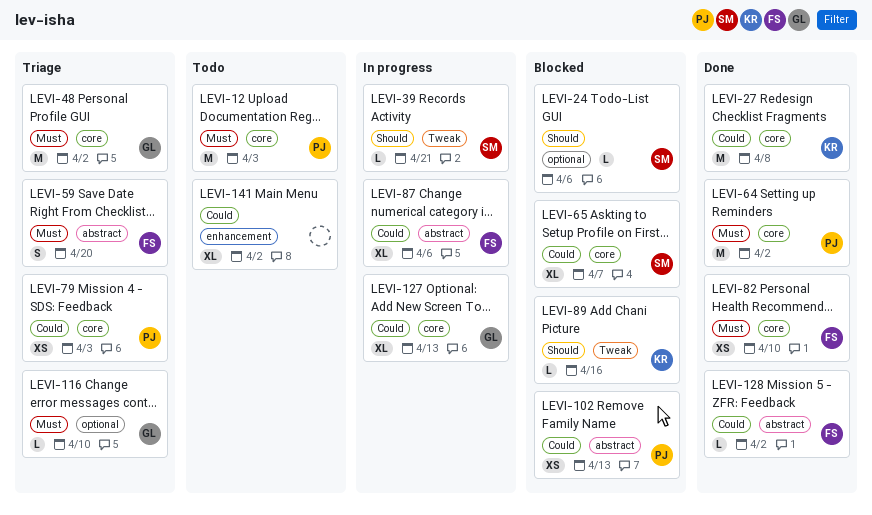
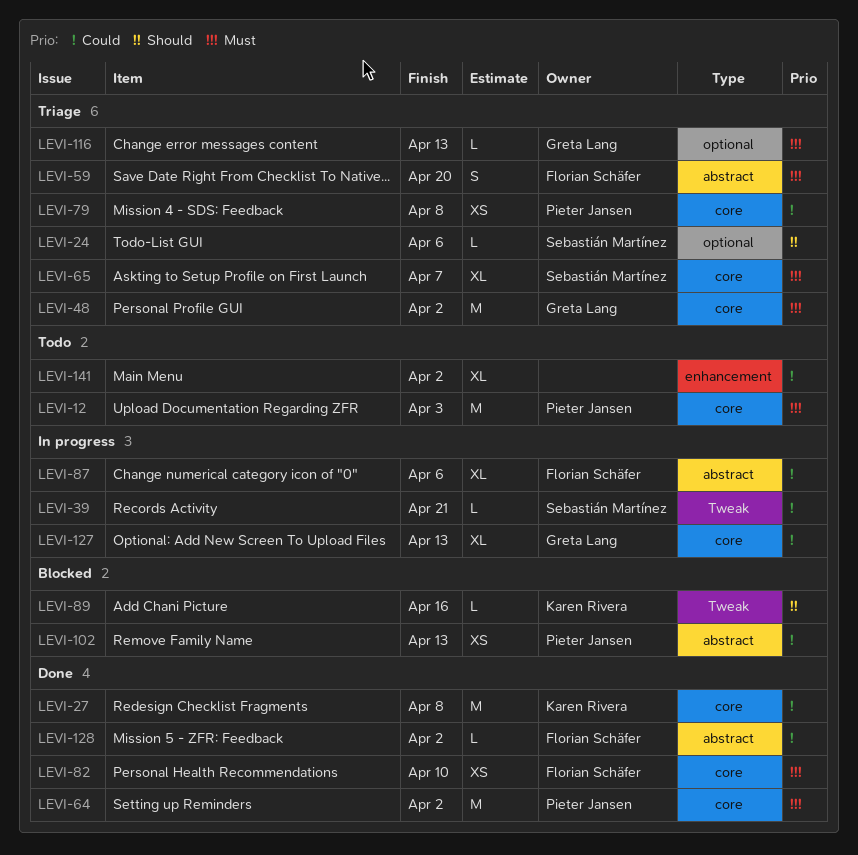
LEVI-24, status: Blocked -> Triage
LEVI-39, priority: Should -> Could
LEVI-65, status: Blocked -> Triage
LEVI-65, priority: Could -> Must
LEVI-79, due: Apr 3 -> Apr 8
LEVI-116, due: Apr 10 -> Apr 13

